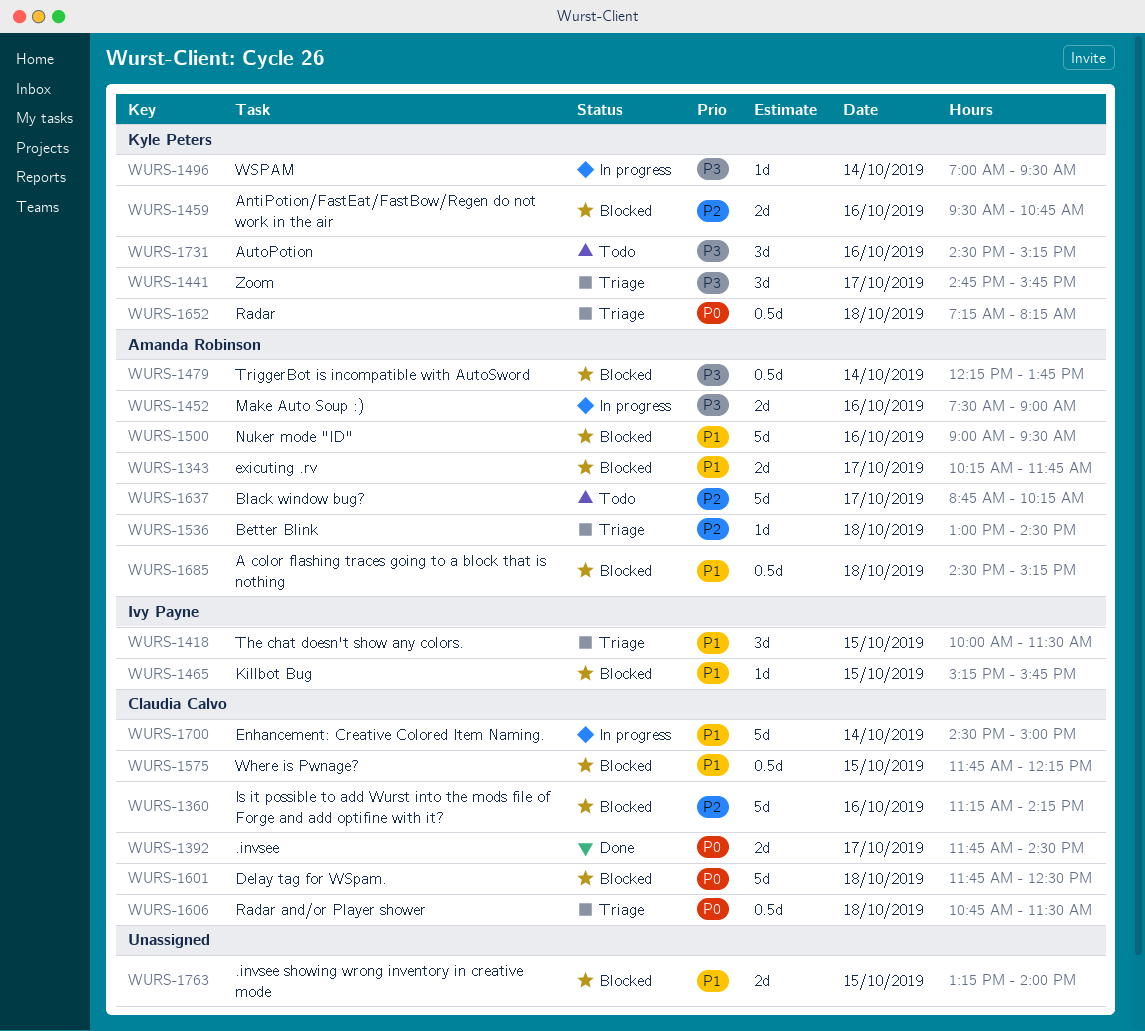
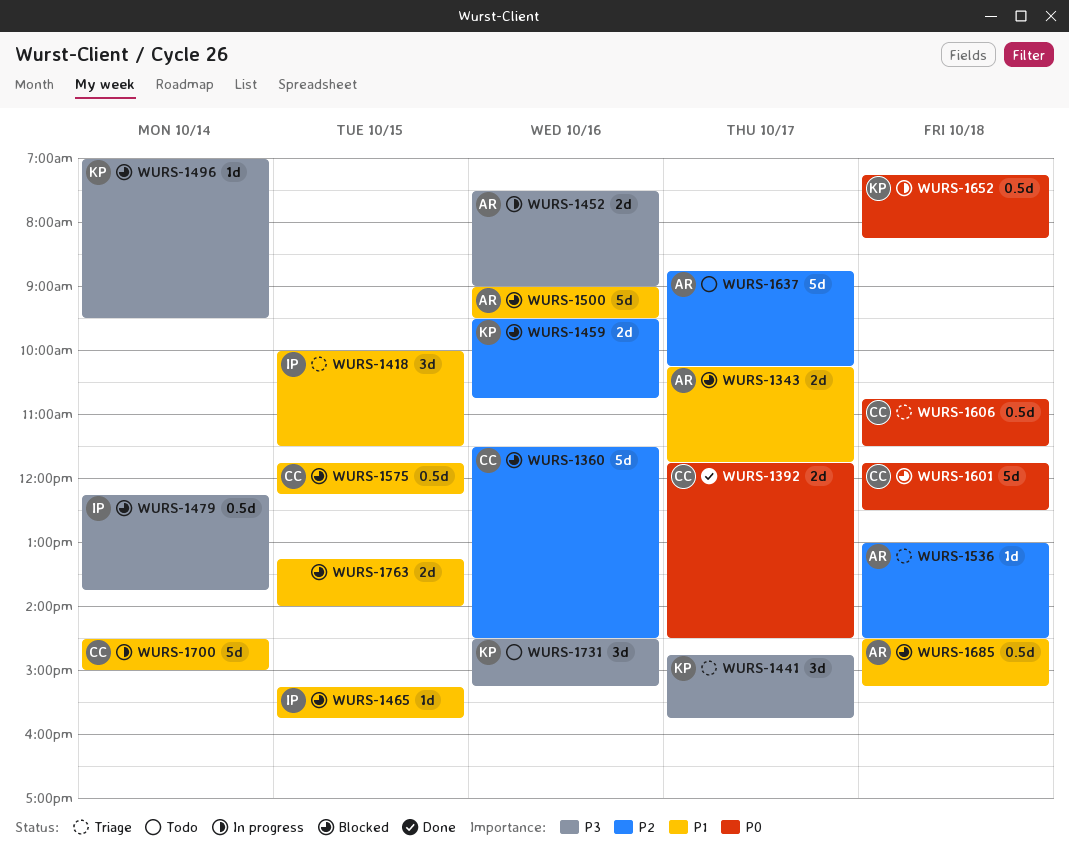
WURS-1360, begins: 11:15 -> 11:30
WURS-1360, ends: 14:15 -> 14:30
WURS-1479, owner: Amanda Robinson -> Ivy Payne
WURS-1496, status: In progress -> Blocked
WURS-1652, status: Triage -> In progress

